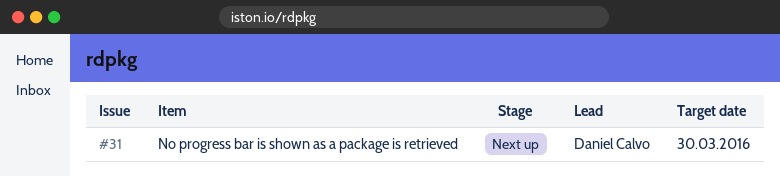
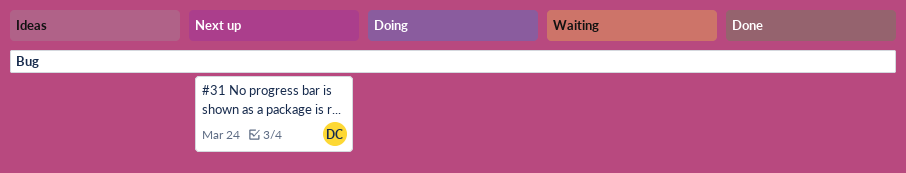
#31, due: Mar 30 -> Mar 24

